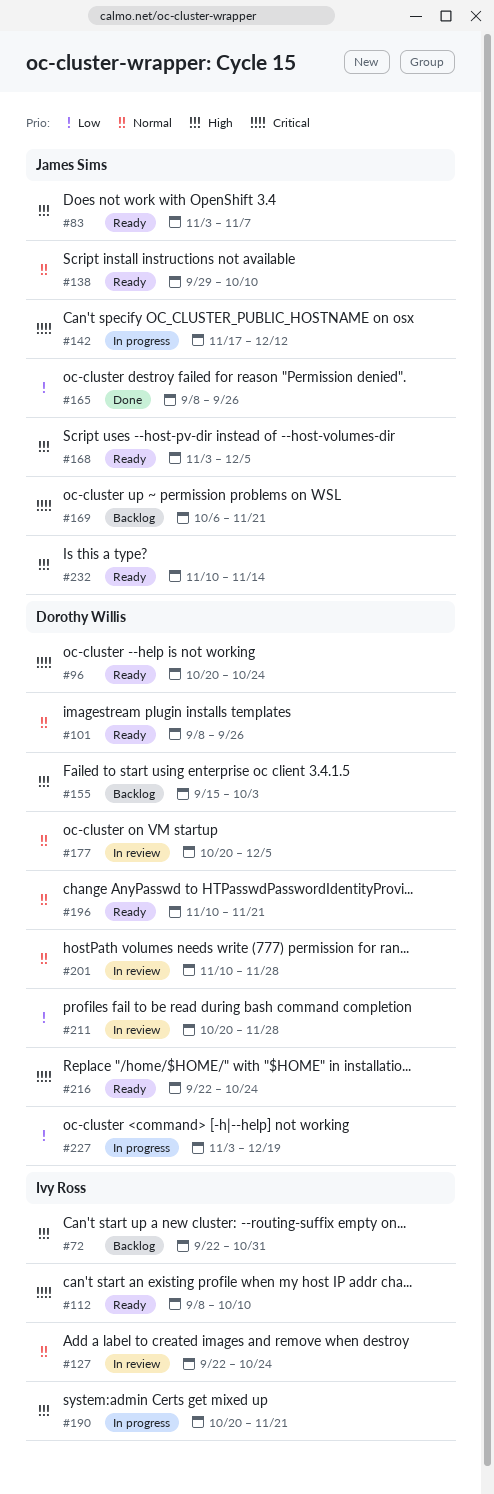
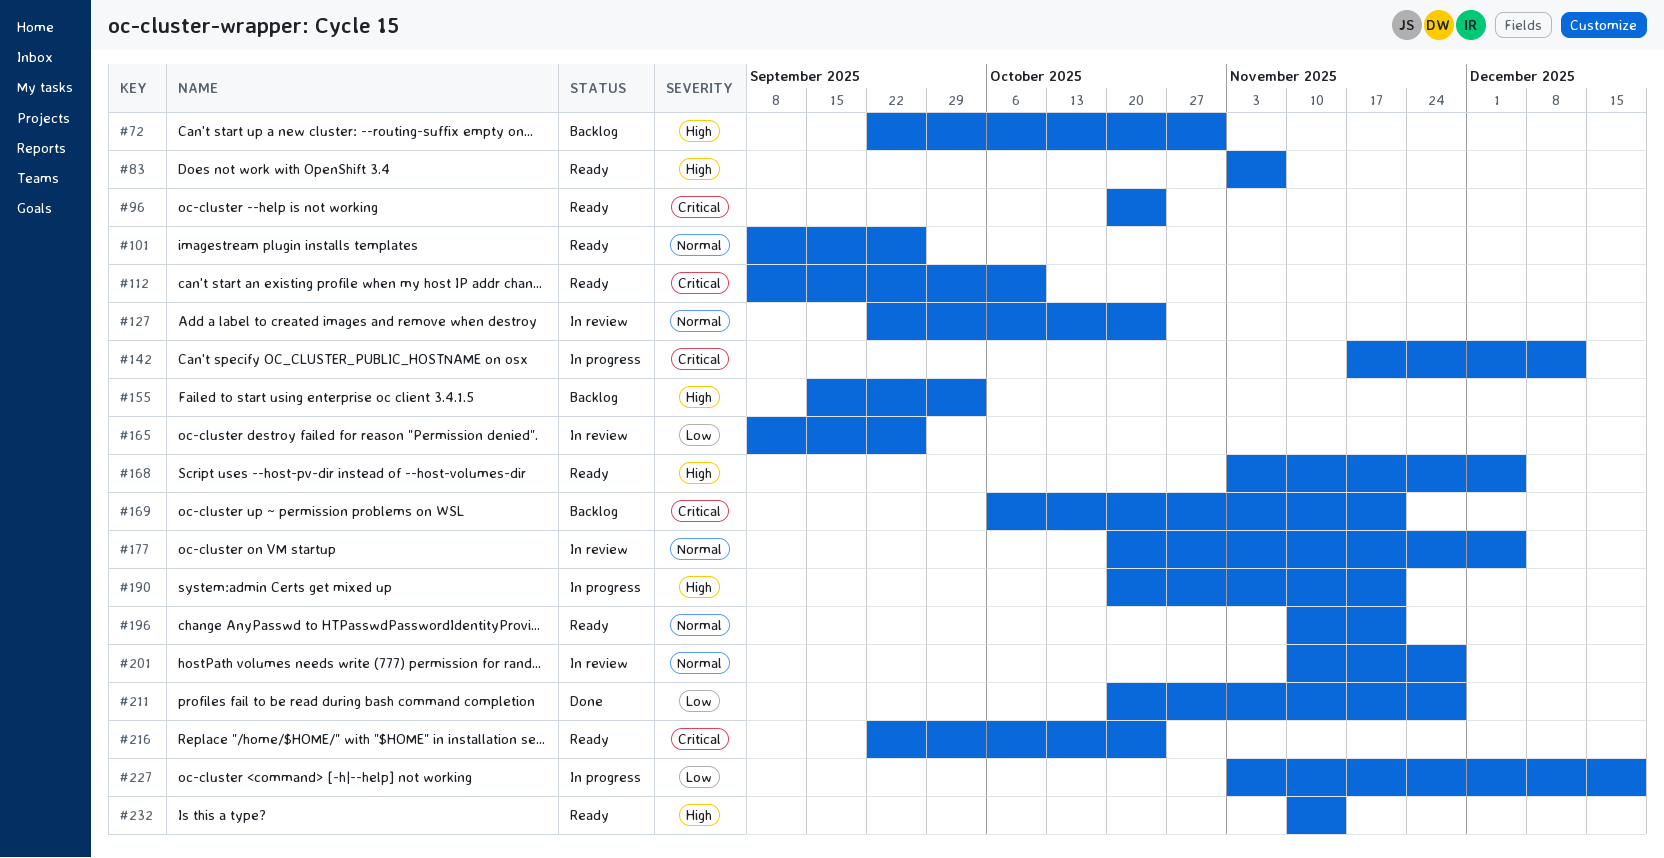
#138: present -> none
#165, status: Done -> In review
#211, status: In review -> Done

